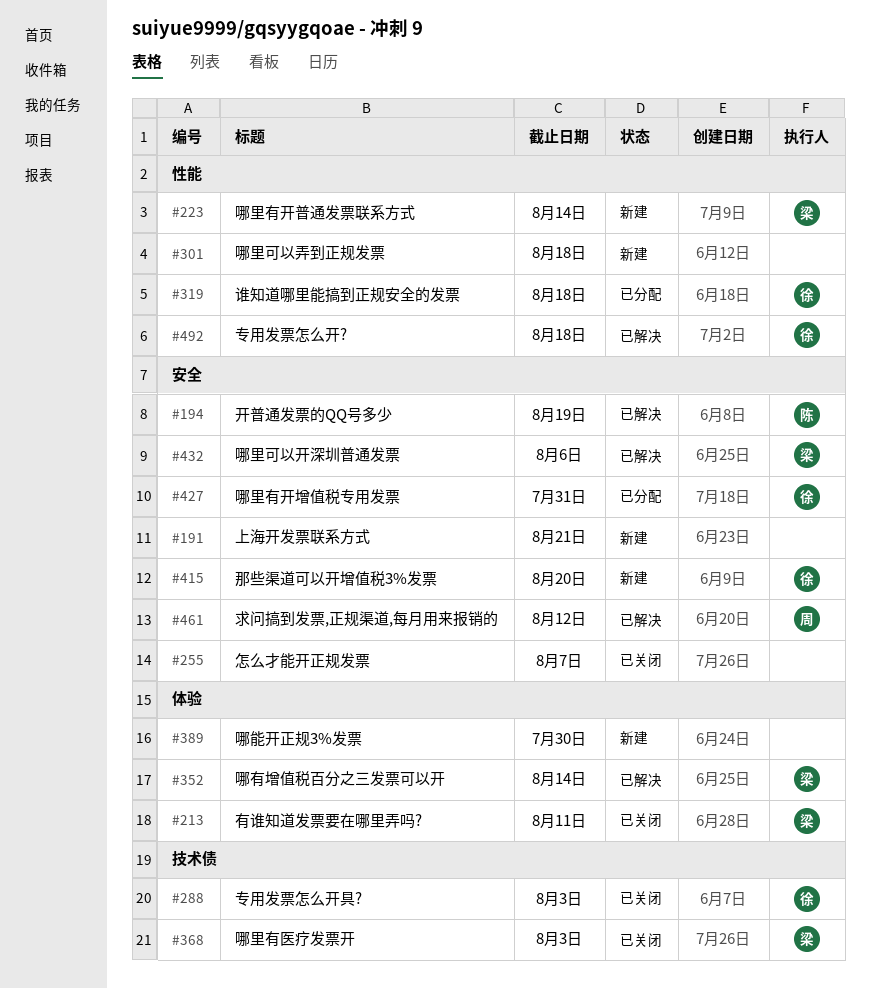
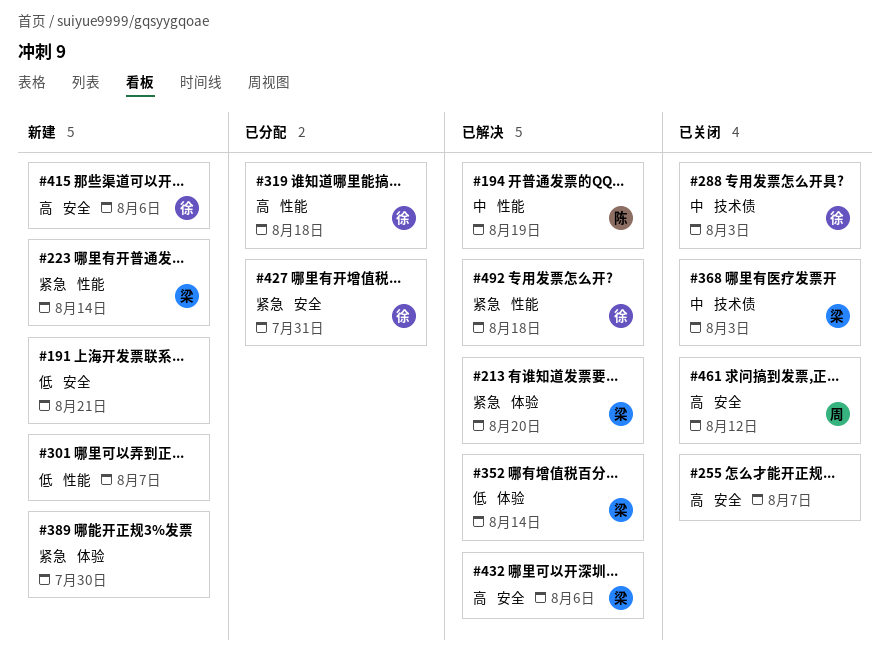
#194, label: 安全 -> 性能
#213, status: 已关闭 -> 已解决
#213, due: Aug 11 -> Aug 20
#301, due: Aug 18 -> Aug 7
#415, due: Aug 20 -> Aug 6
#461, status: 已解决 -> 已关闭

